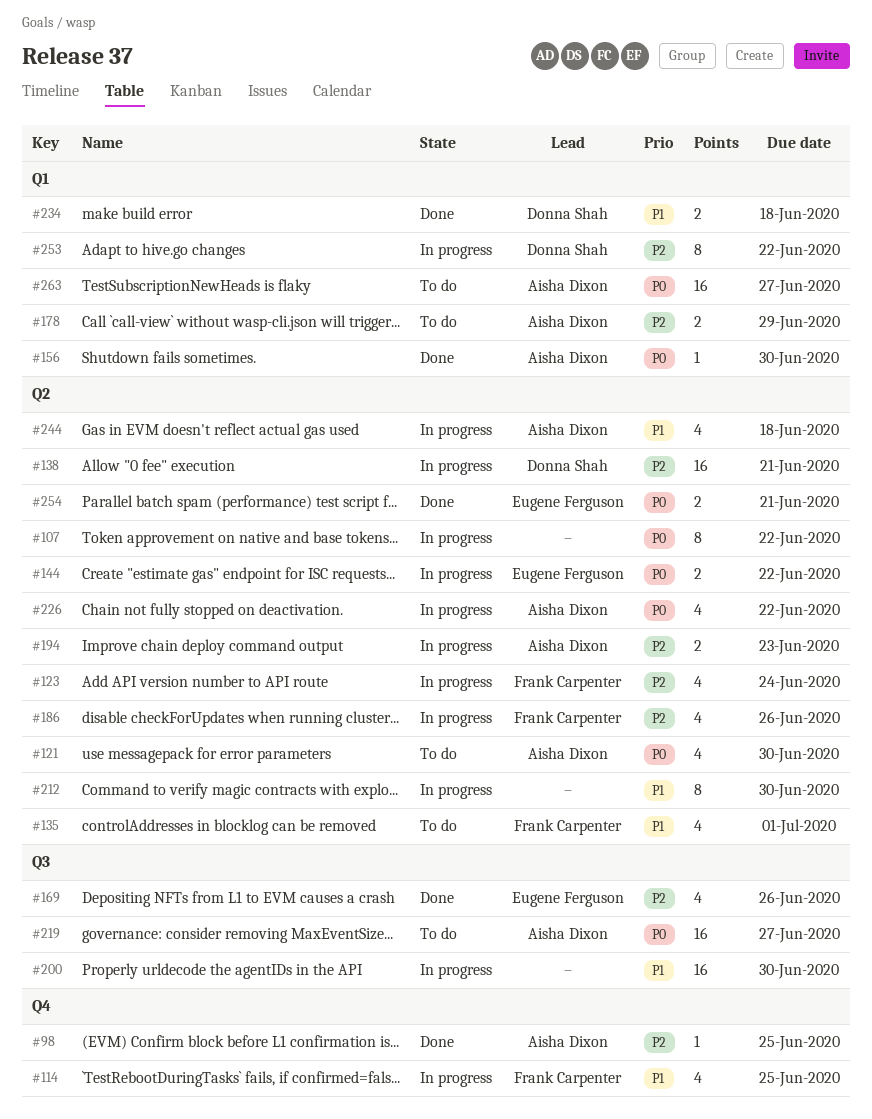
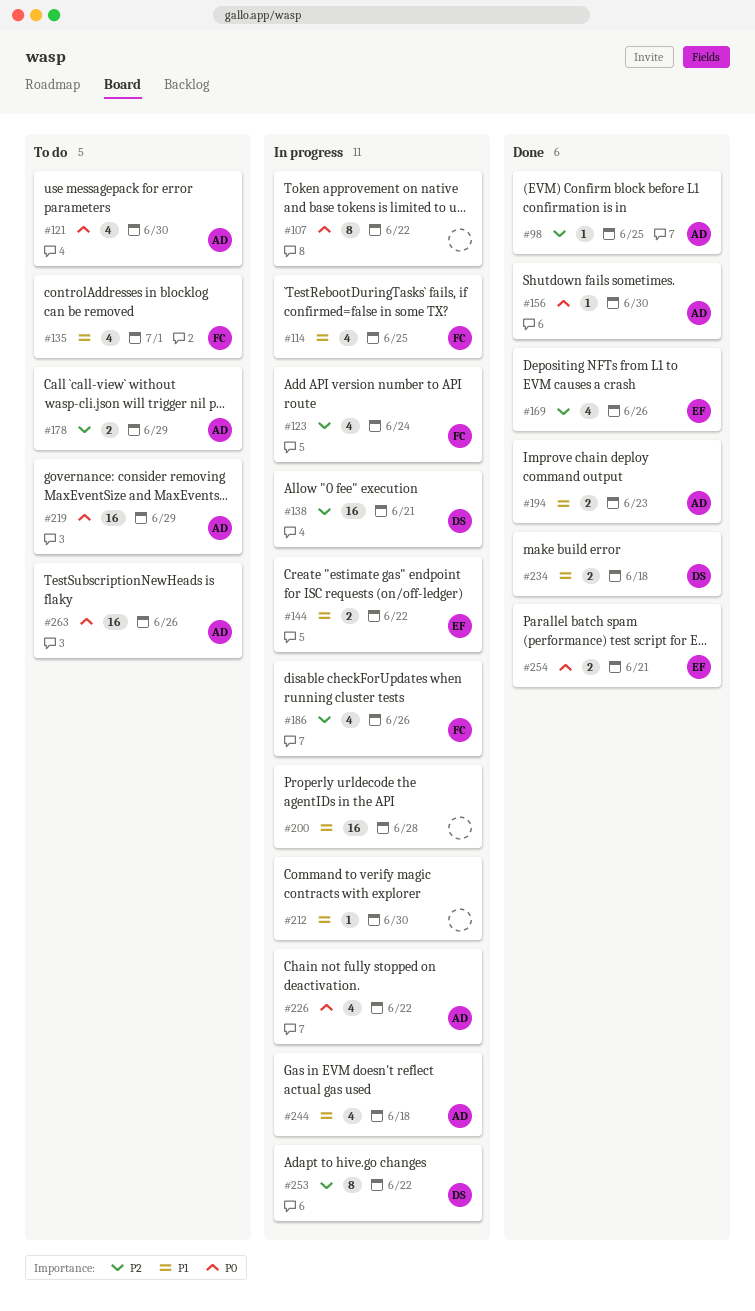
#144, priority: P0 -> P1
#194, status: In progress -> Done
#194, priority: P2 -> P1
#200, due: Jun 30 -> Jun 28
#212, estimate: 8 -> 1
#219, due: Jun 27 -> Jun 29
#263, due: Jun 27 -> Jun 26

